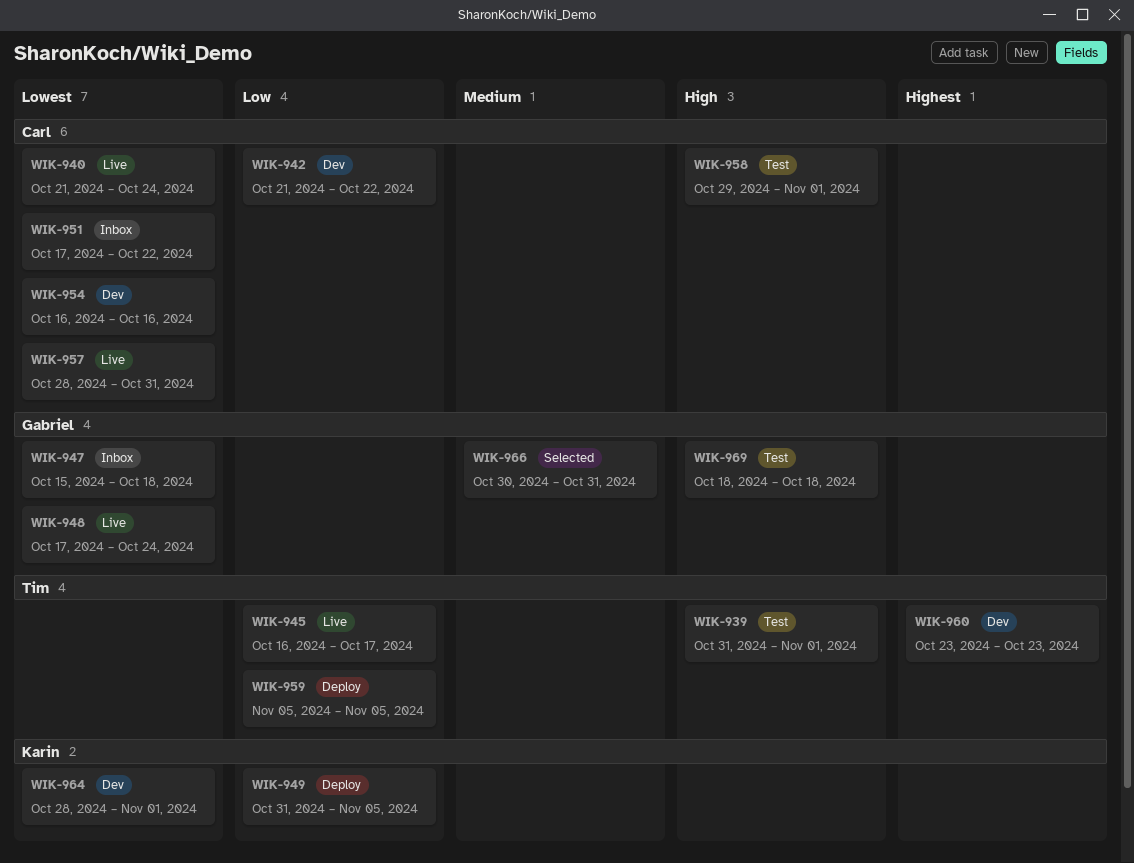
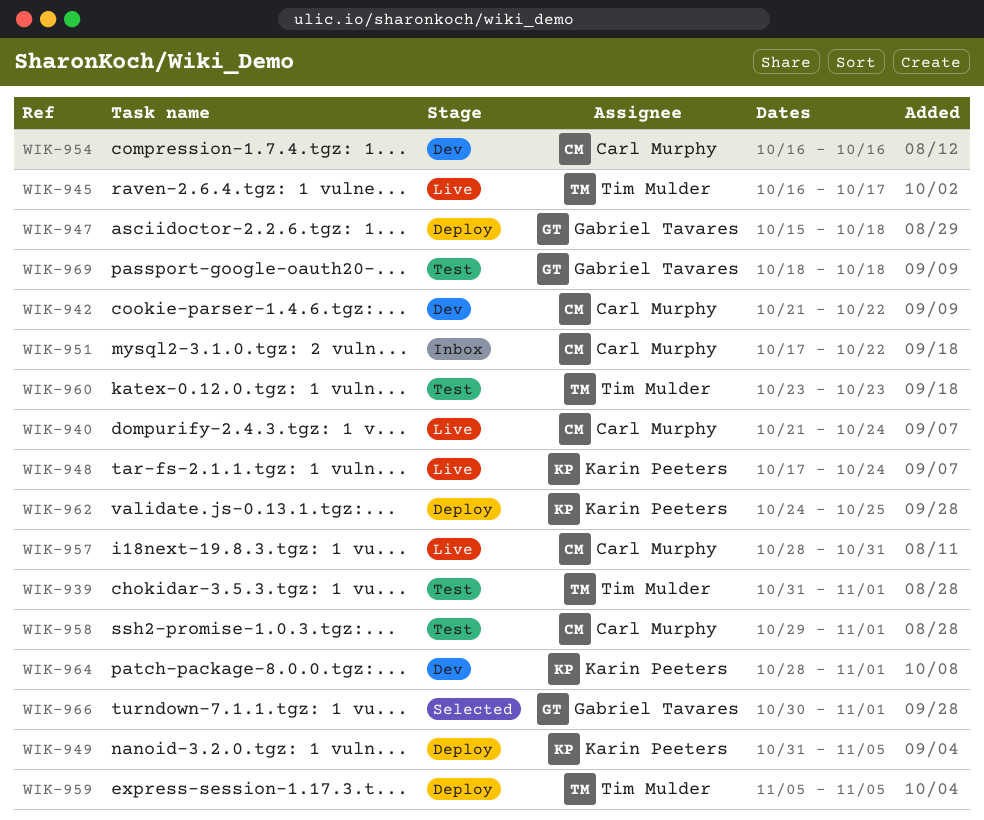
WIK-947, status: Inbox -> Deploy
WIK-948, owner: Gabriel Tavares -> Karin Peeters
WIK-960, status: Dev -> Test
WIK-962: none -> present
WIK-966, due: Oct 31 -> Nov 1

